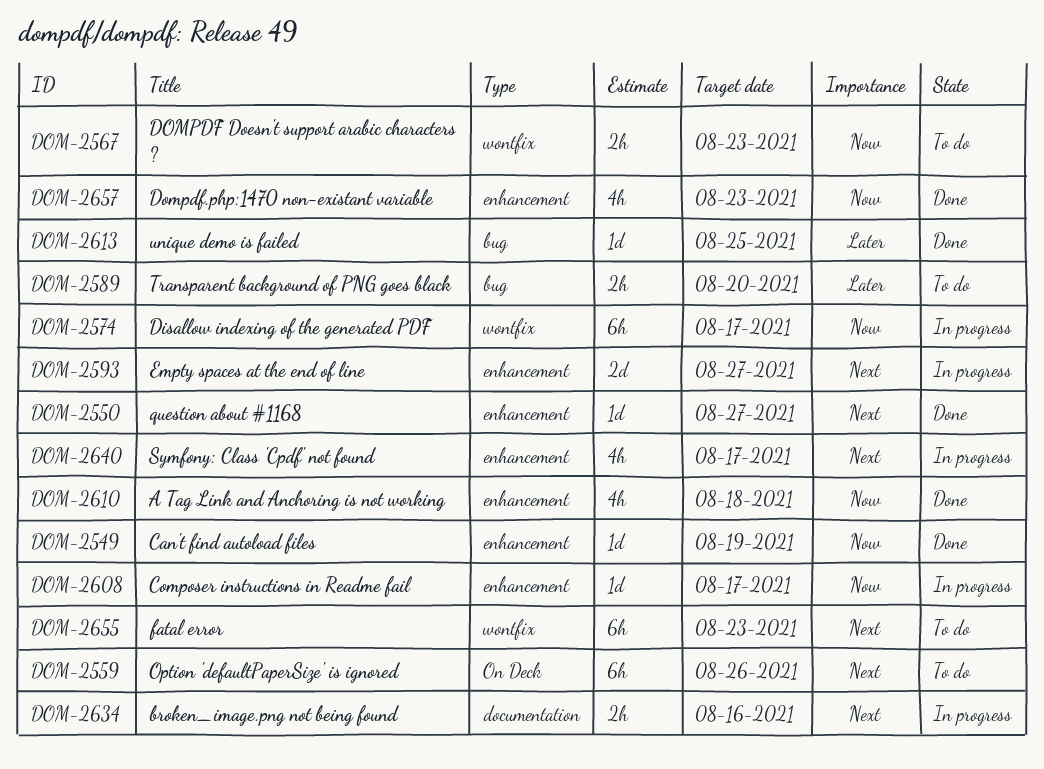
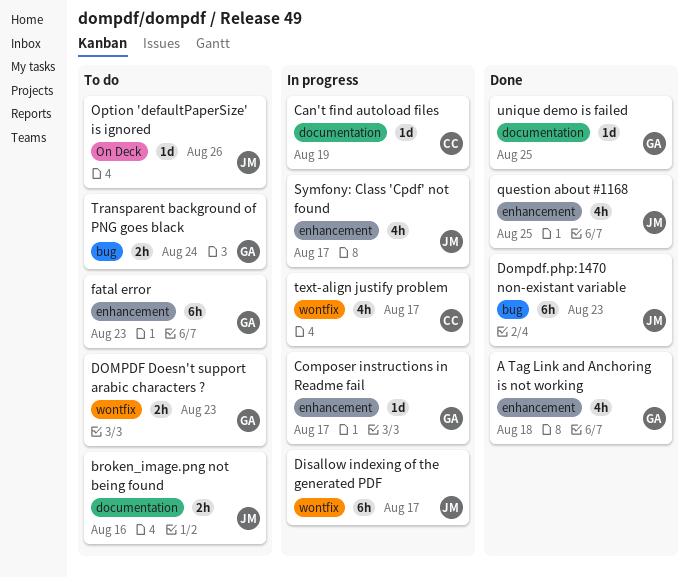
broken_image.png not being found, status: In progress -> To do
Can't find autoload files, status: Done -> In progress
Can't find autoload files, label: enhancement -> documentation
Dompdf.php:1470 non-existant variable, label: enhancement -> bug
Dompdf.php:1470 non-existant variable, estimate: 4h -> 6h
Empty spaces at the end of line: present -> none
fatal error, label: wontfix -> enhancement
Option 'defaultPaperSize' is ignored, estimate: 6h -> 1d
question about #1168, estimate: 1d -> 4h
question about #1168, due: Aug 27 -> Aug 25
text-align justify problem: none -> present
Transparent background of PNG goes black, due: Aug 20 -> Aug 24
unique demo is failed, label: bug -> documentation

